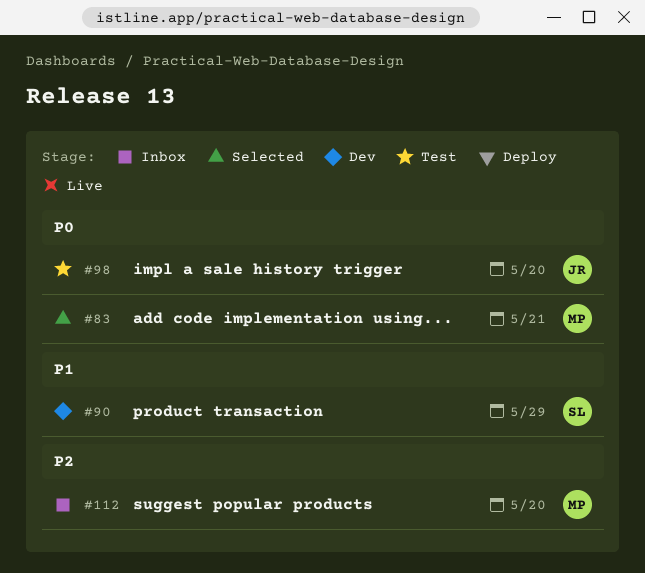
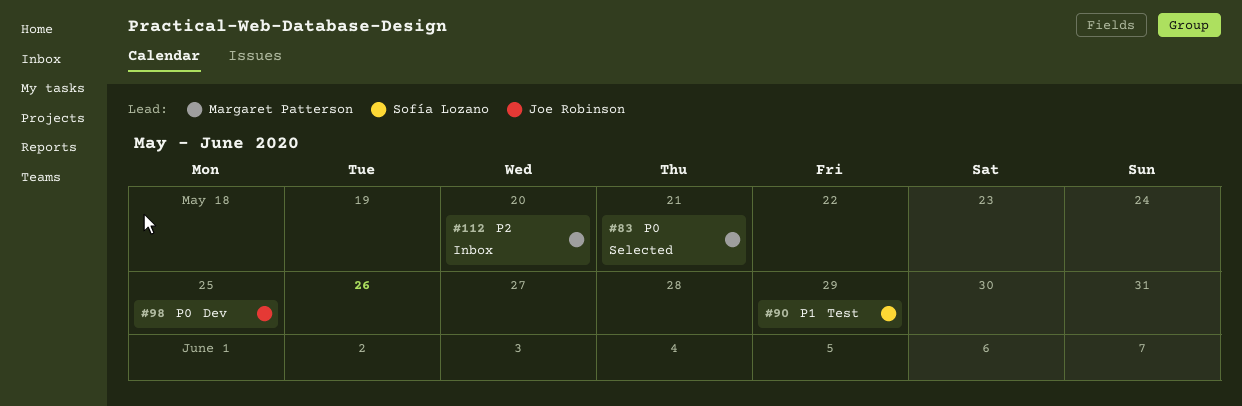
#90, status: Dev -> Test
#98, status: Test -> Dev
#98, due: May 20 -> May 25

